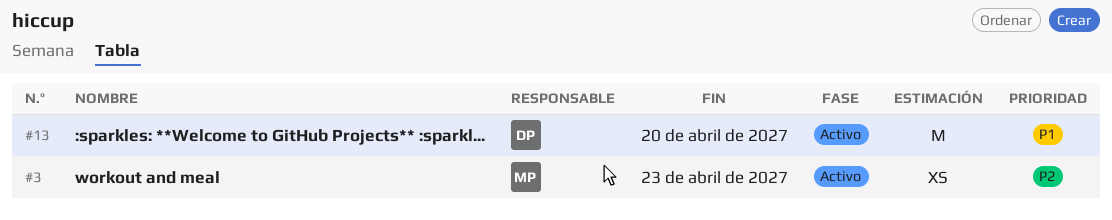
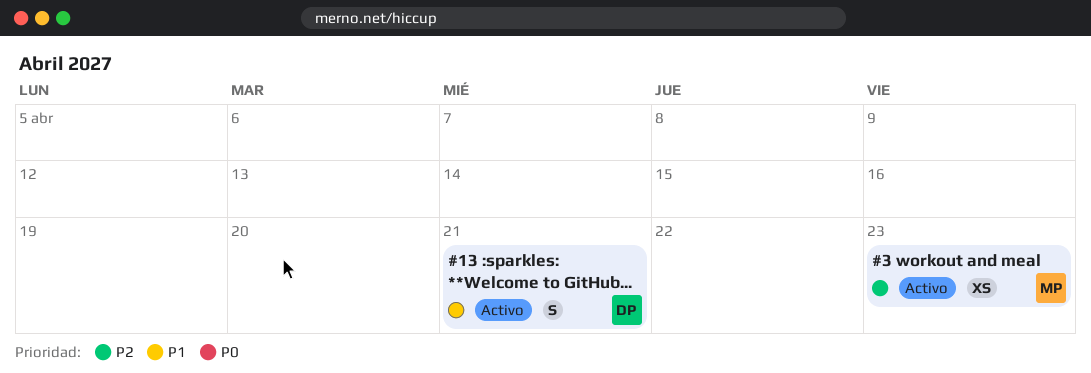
#13, estimate: M -> S
#13, due: Apr 20 -> Apr 21

